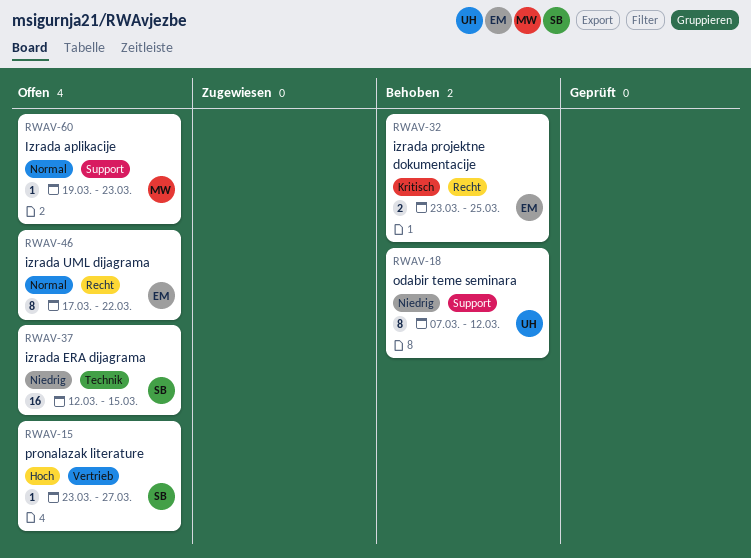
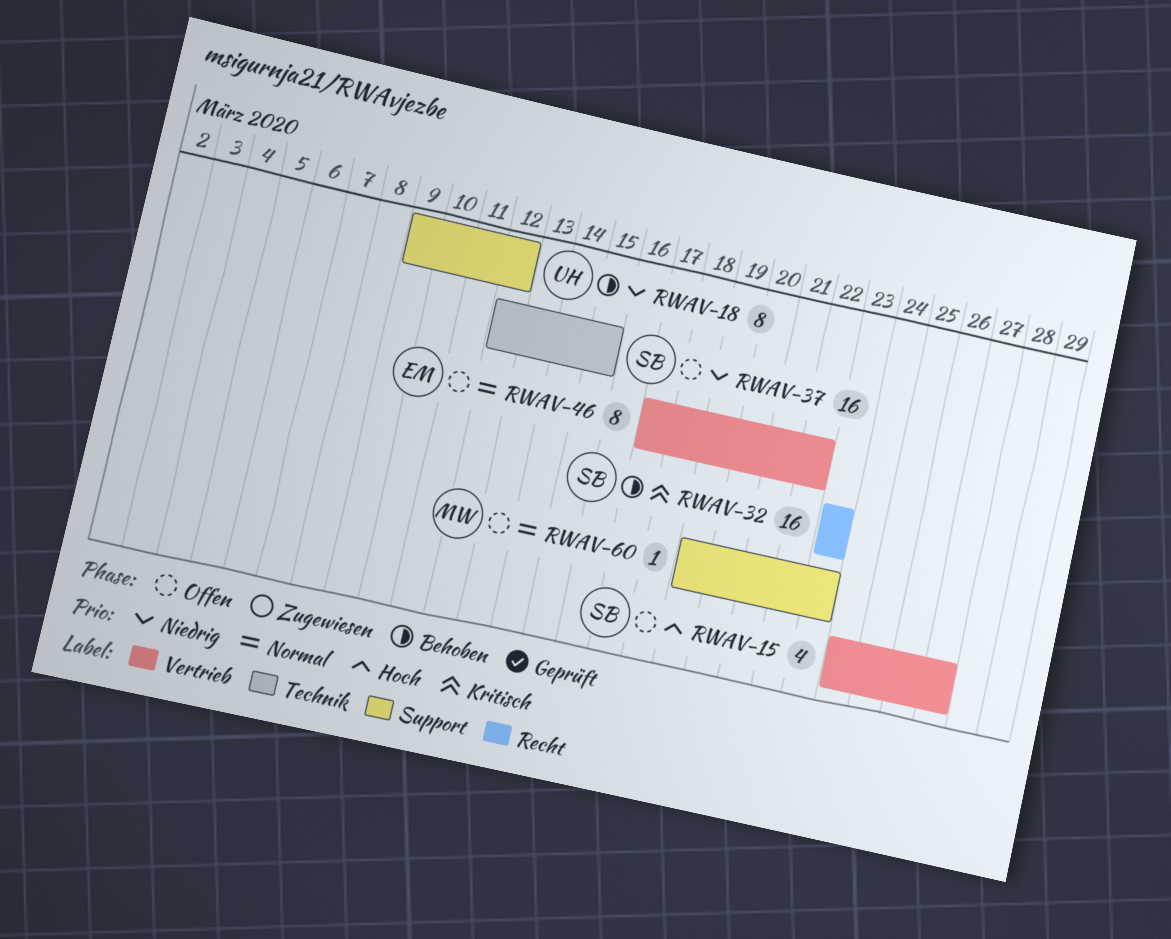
RWAV-15, estimate: 1 -> 4
RWAV-15, start: Mar 23 -> Mar 24
RWAV-18, start: Mar 7 -> Mar 9
RWAV-32, owner: EM -> SB
RWAV-32, estimate: 2 -> 16
RWAV-32, due: Mar 25 -> Mar 23
RWAV-46, label: Recht -> Vertrieb

